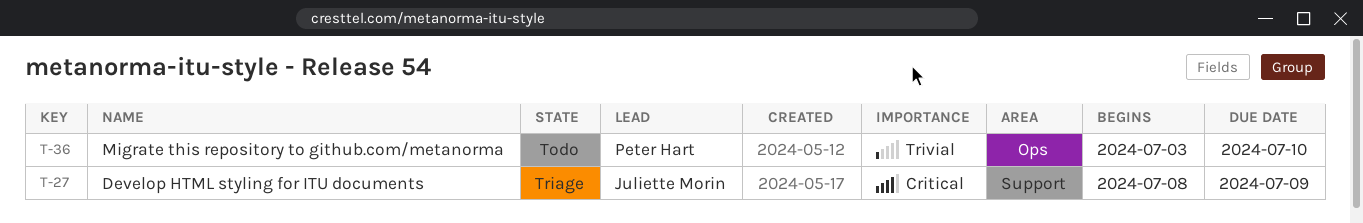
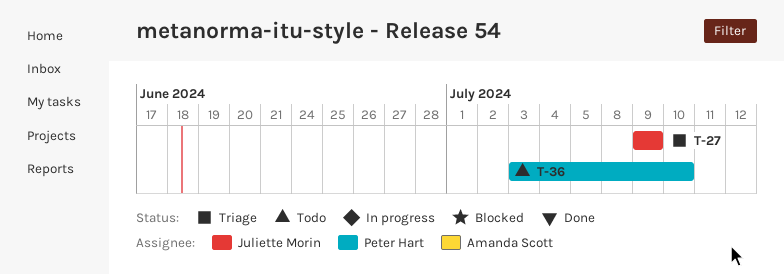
T-27, start: Jul 8 -> Jul 9

